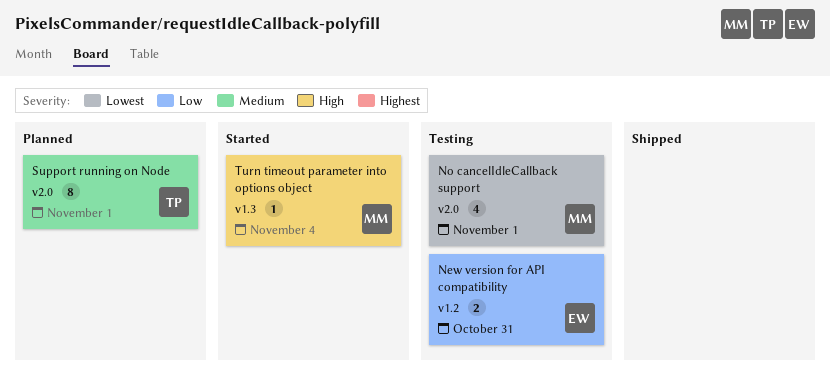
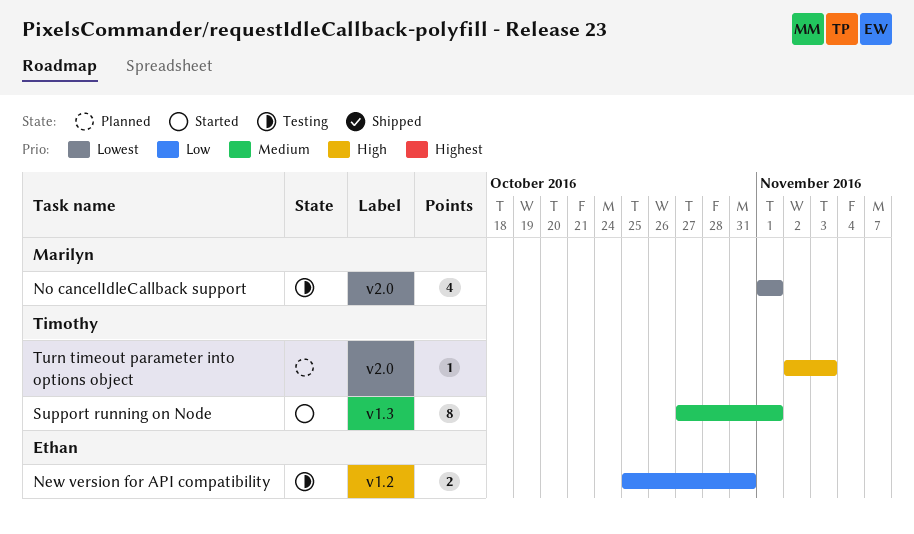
Support running on Node, status: Planned -> Started
Support running on Node, label: v2.0 -> v1.3
Turn timeout parameter into options object, status: Started -> Planned
Turn timeout parameter into options object, owner: Marilyn -> Timothy
Turn timeout parameter into options object, label: v1.3 -> v2.0
Turn timeout parameter into options object, due: Nov 4 -> Nov 3

